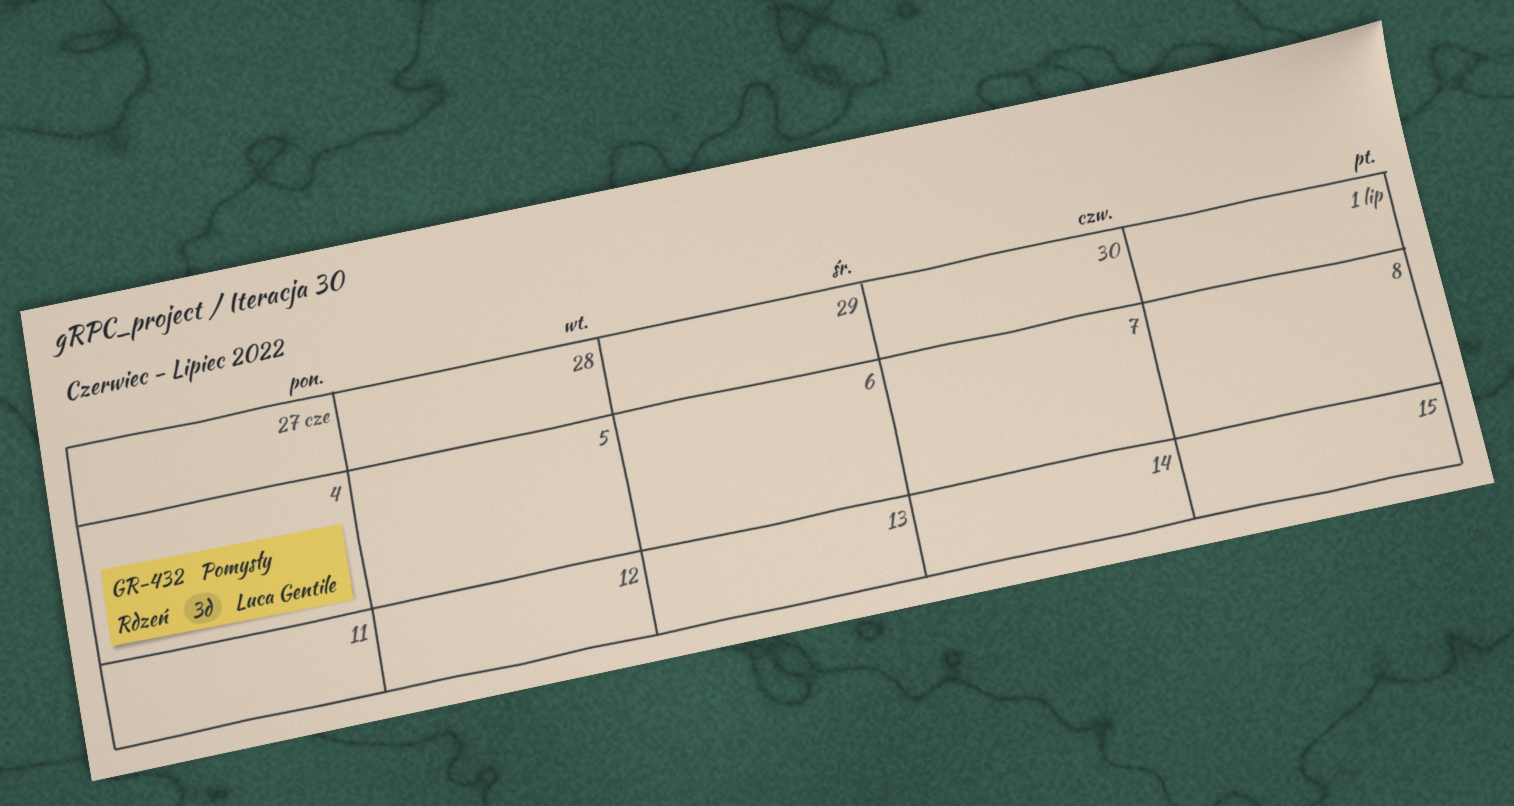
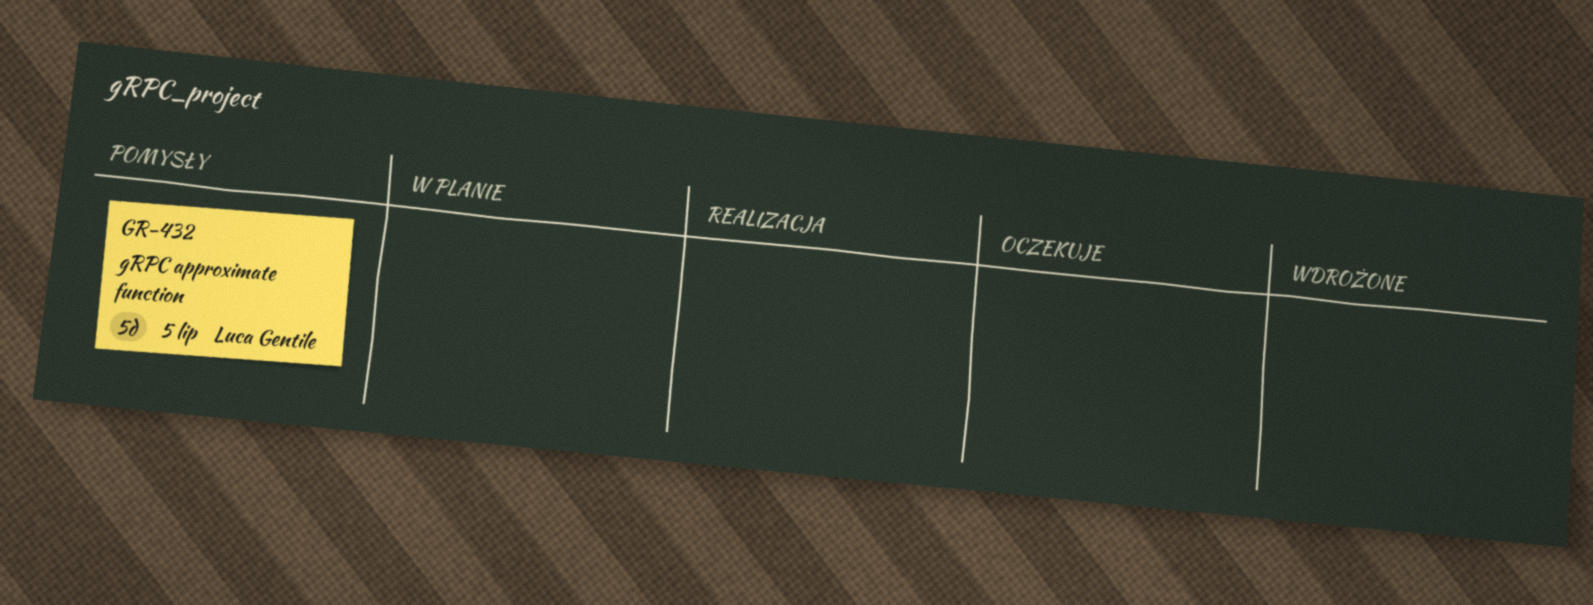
GR-432, estimate: 3d -> 5d
GR-432, due: Jul 4 -> Jul 5

